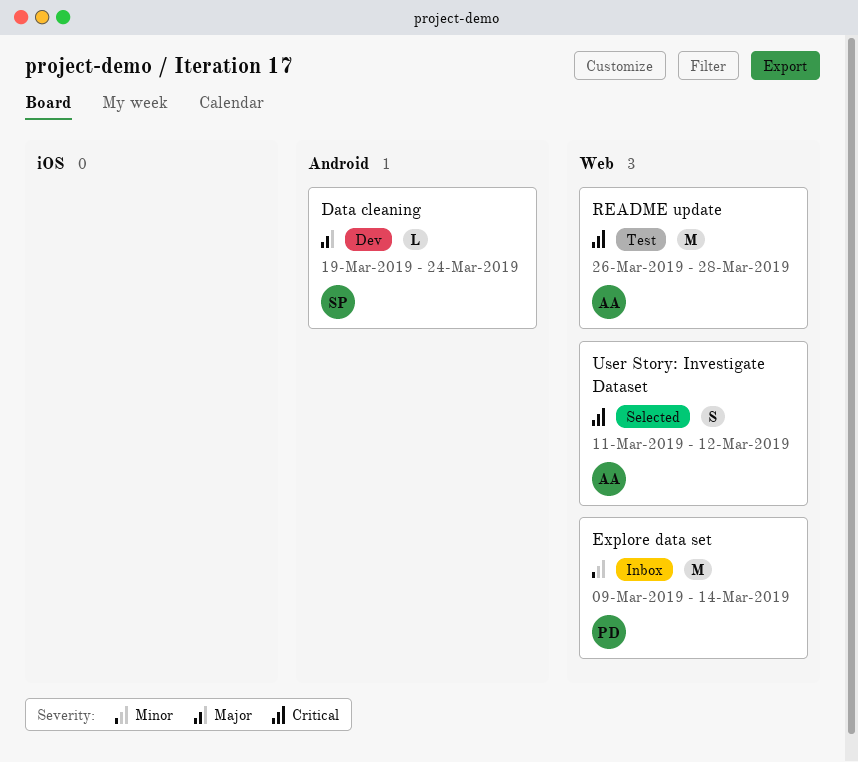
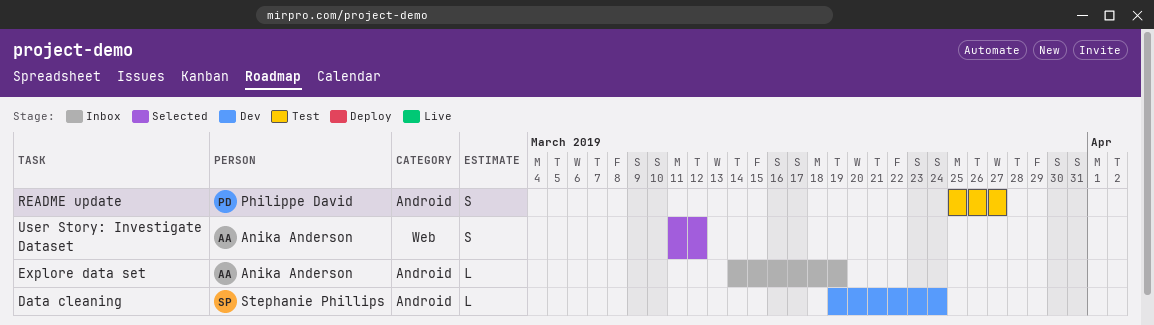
Explore data set, owner: Philippe David -> Anika Anderson
Explore data set, label: Web -> Android
Explore data set, estimate: M -> L
Explore data set, start: Mar 9 -> Mar 14
Explore data set, due: Mar 14 -> Mar 19
README update, owner: Anika Anderson -> Philippe David
README update, label: Web -> Android
README update, estimate: M -> S
README update, start: Mar 26 -> Mar 25
README update, due: Mar 28 -> Mar 27

